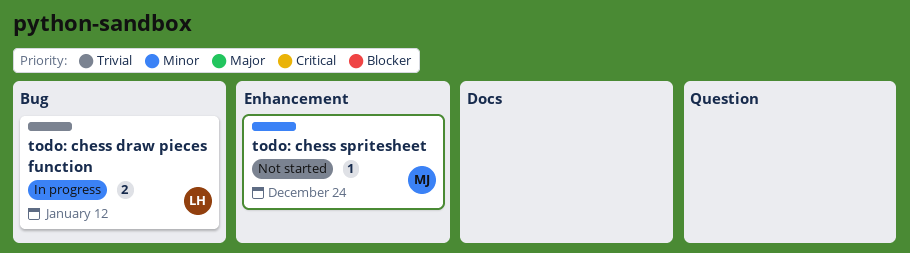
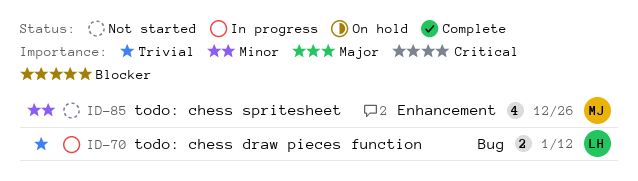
todo: chess spritesheet, estimate: 1 -> 4
todo: chess spritesheet, due: Dec 24 -> Dec 26

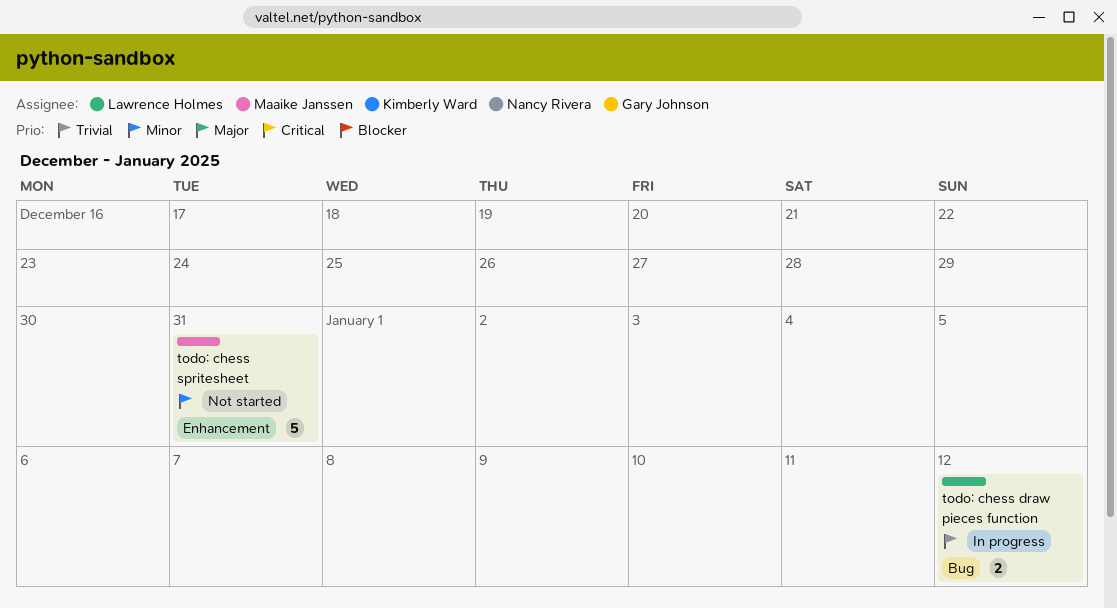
todo: chess spritesheet, estimate: 4 -> 5
todo: chess spritesheet, due: Dec 26 -> Dec 31

